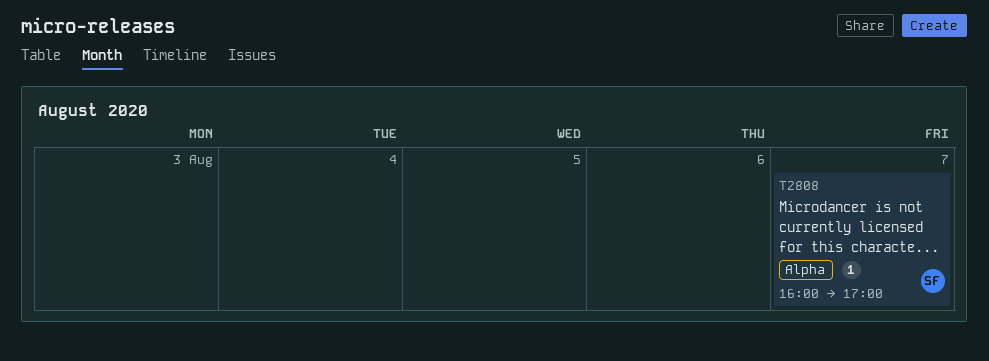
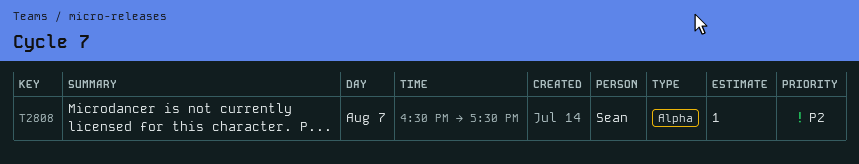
T2808, begins: 16:00 -> 16:30
T2808, ends: 17:00 -> 17:30

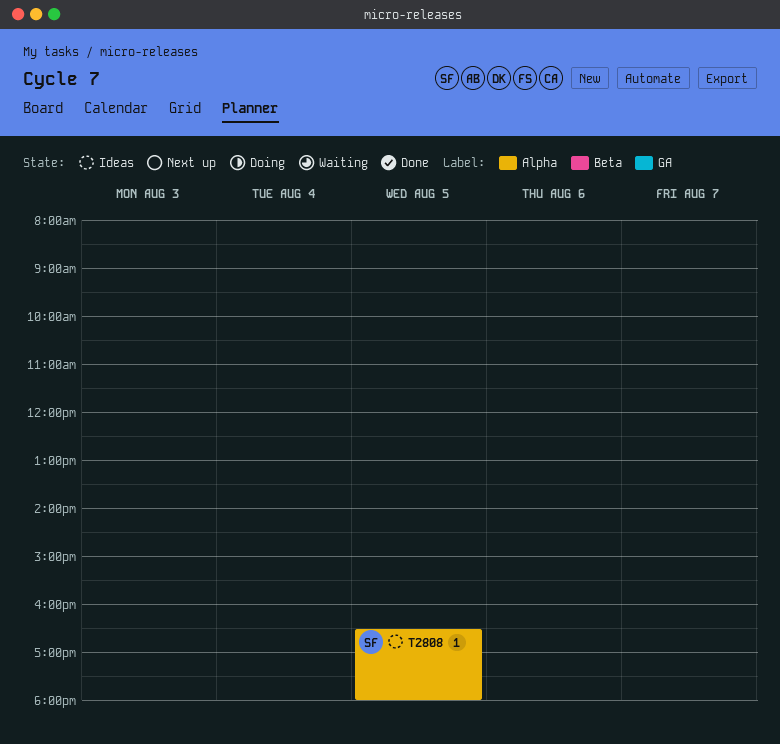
T2808, day: Aug 7 -> Aug 5
T2808, ends: 17:30 -> 18:00

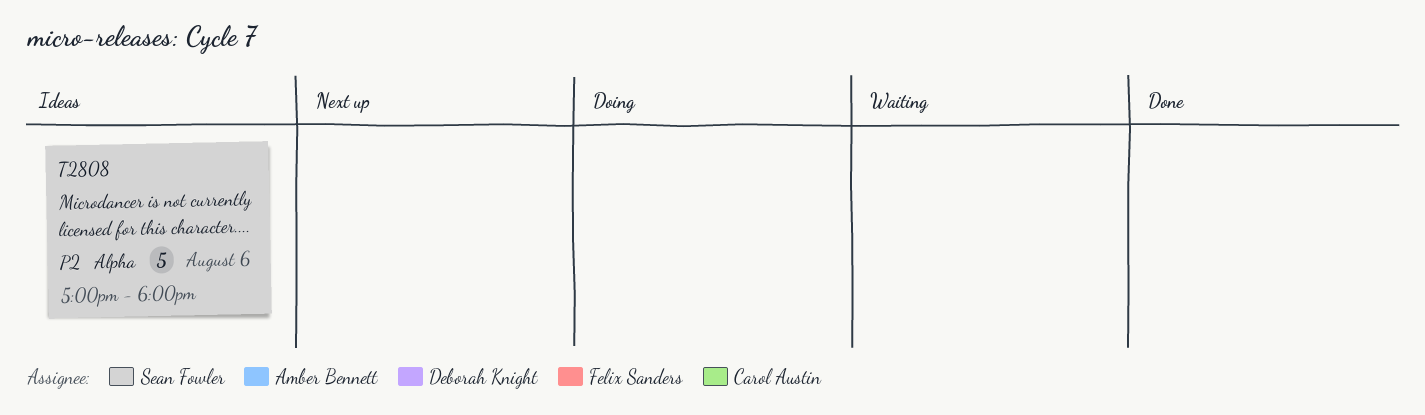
T2808, estimate: 1 -> 5
T2808, day: Aug 5 -> Aug 6
T2808, begins: 16:30 -> 17:00

